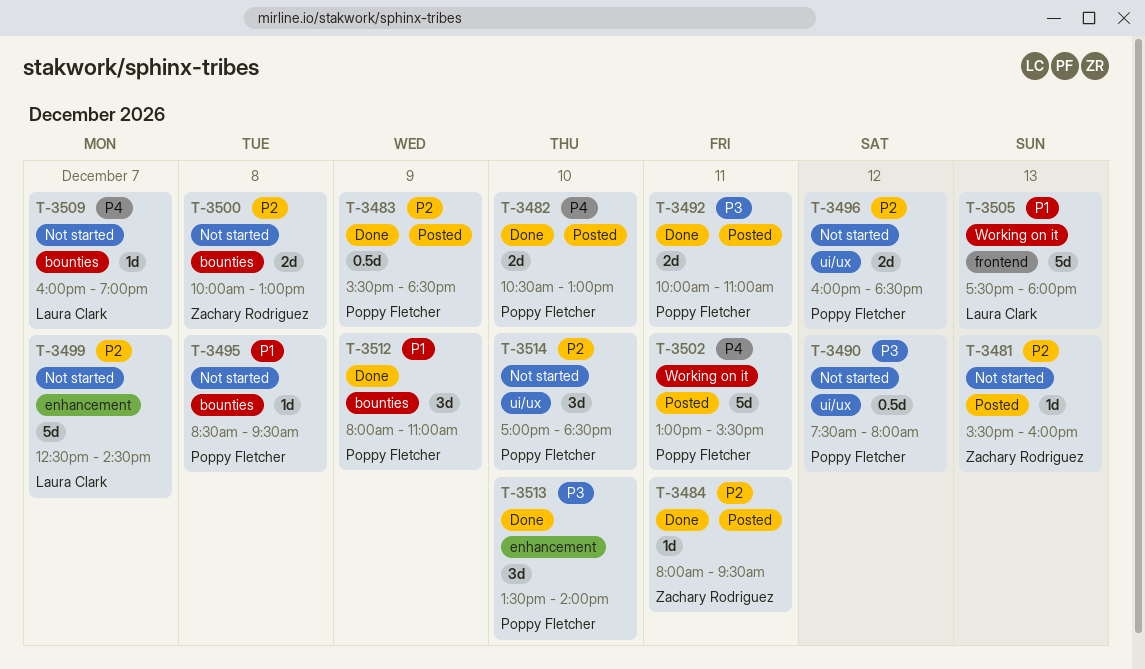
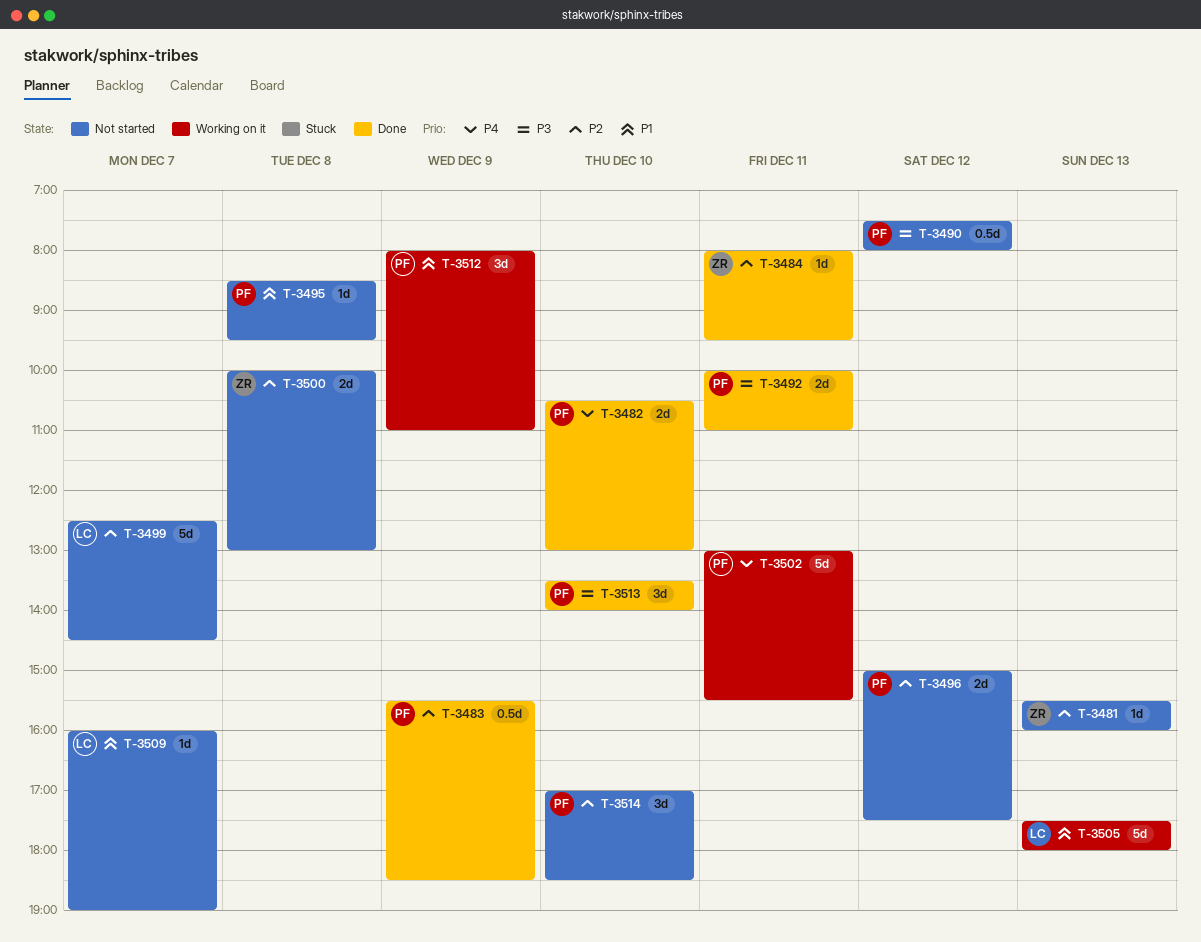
T-3496, begins: 16:00 -> 15:00
T-3496, ends: 18:30 -> 17:30
T-3509, priority: P4 -> P1
T-3512, status: Done -> Working on it

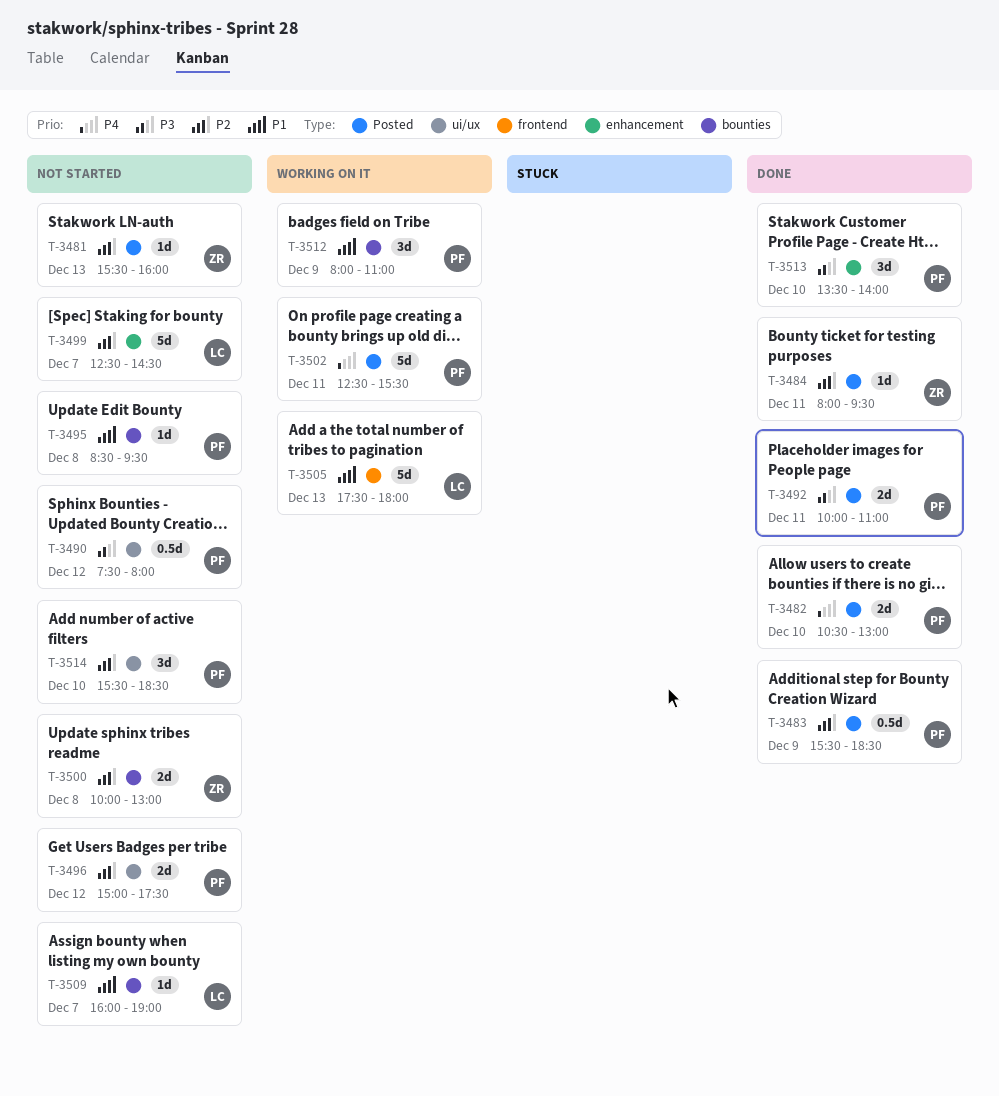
T-3502, begins: 13:00 -> 12:30
T-3514, begins: 17:00 -> 15:30

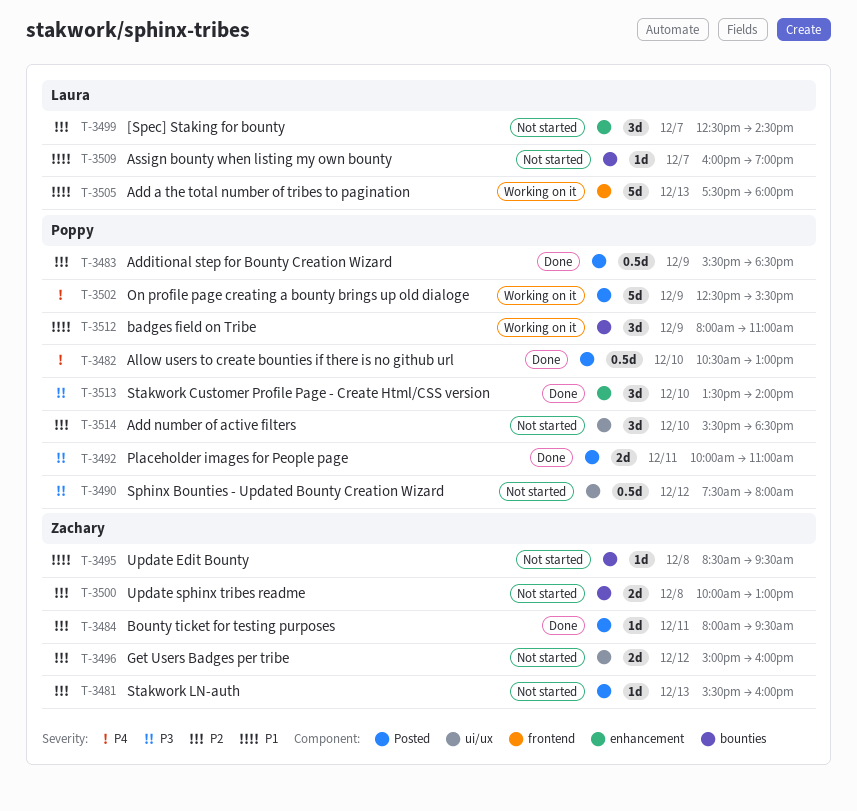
T-3482, estimate: 2d -> 0.5d
T-3495, owner: Poppy -> Zachary
T-3496, owner: Poppy -> Zachary
T-3496, ends: 17:30 -> 16:00
T-3499, estimate: 5d -> 3d
T-3502, day: Dec 11 -> Dec 9

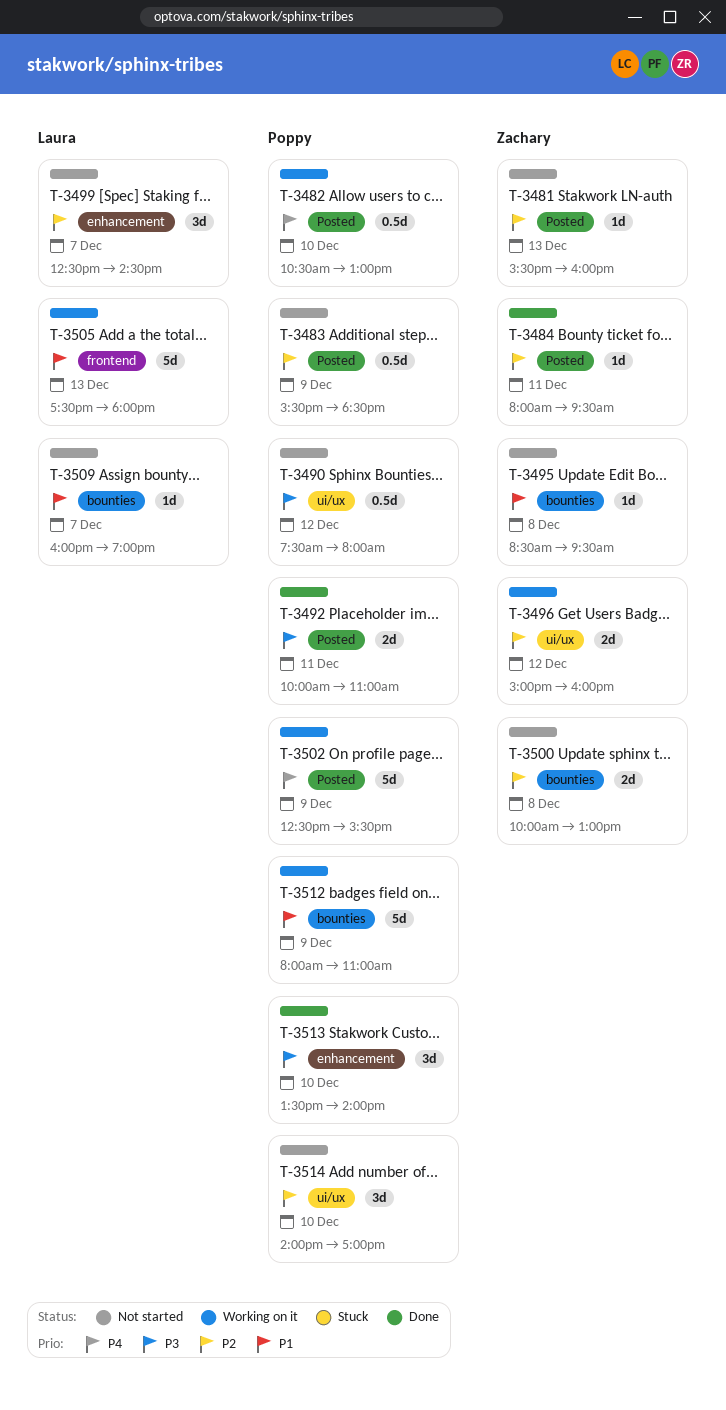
T-3482, status: Done -> Working on it
T-3483, status: Done -> Not started
T-3496, status: Not started -> Working on it
T-3512, estimate: 3d -> 5d
T-3514, begins: 15:30 -> 14:00
T-3514, ends: 18:30 -> 17:00

